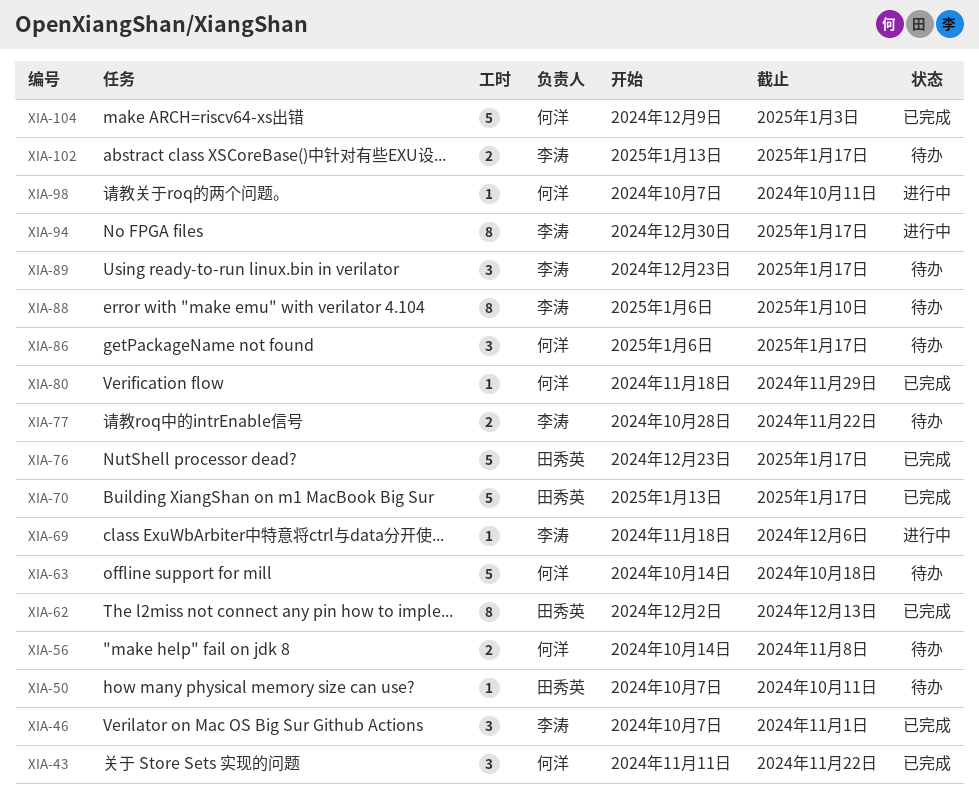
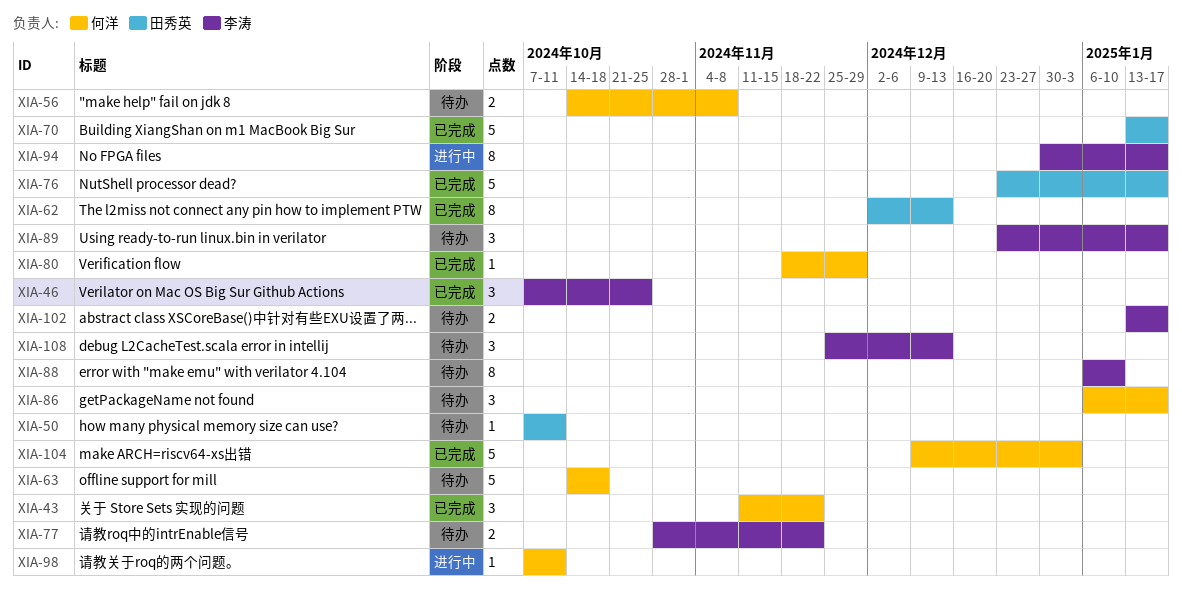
XIA-46, due: Nov 1 -> Oct 25
XIA-69: present -> none
XIA-108: none -> present

